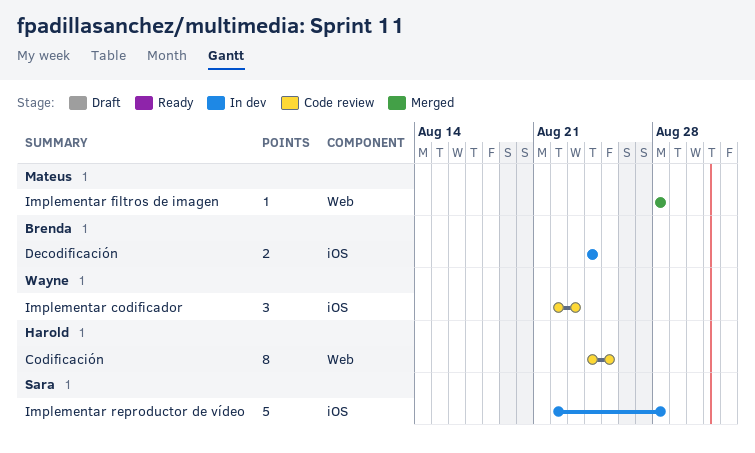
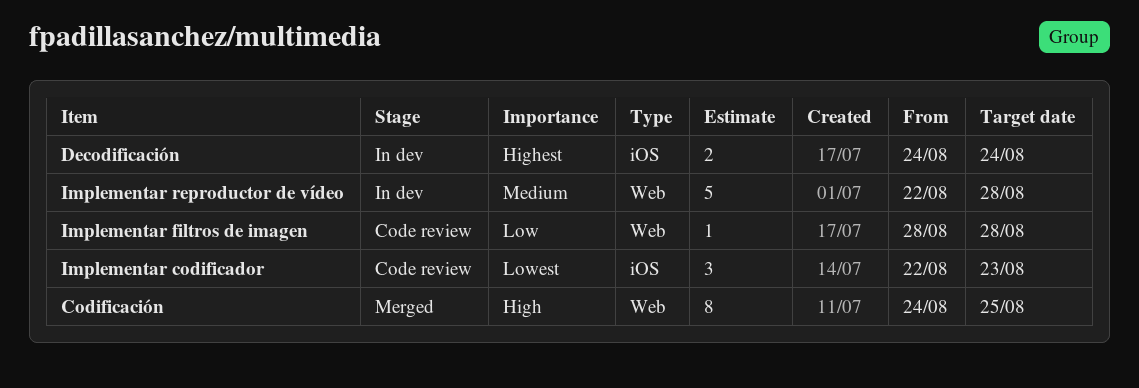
Codificación, status: Code review -> Merged
Implementar filtros de imagen, status: Merged -> Code review
Implementar reproductor de vídeo, label: iOS -> Web

